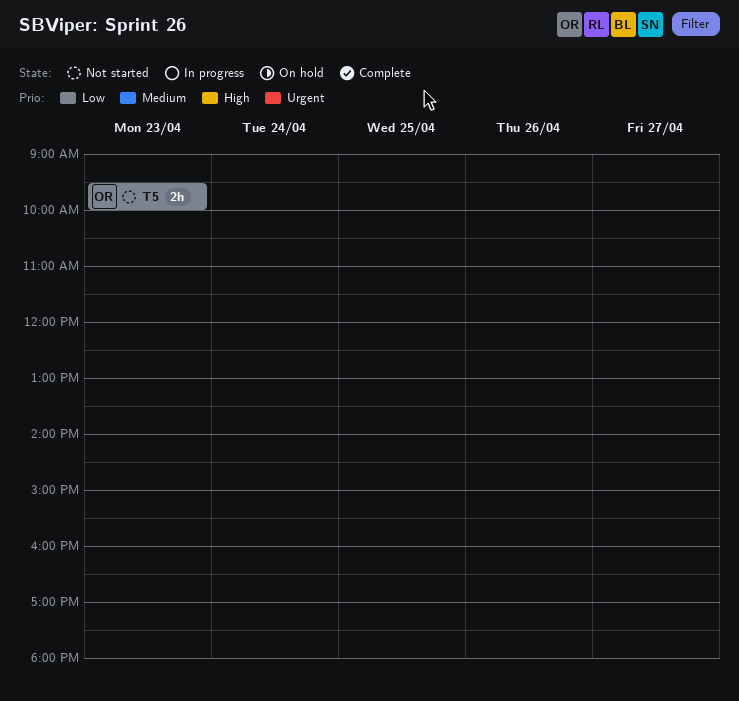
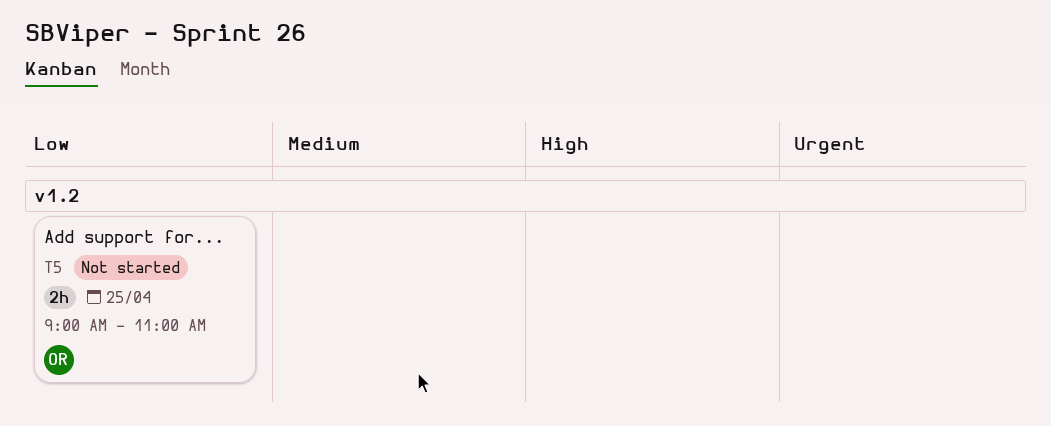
T5, day: Apr 23 -> Apr 25
T5, begins: 09:30 -> 09:00
T5, ends: 10:00 -> 11:00

